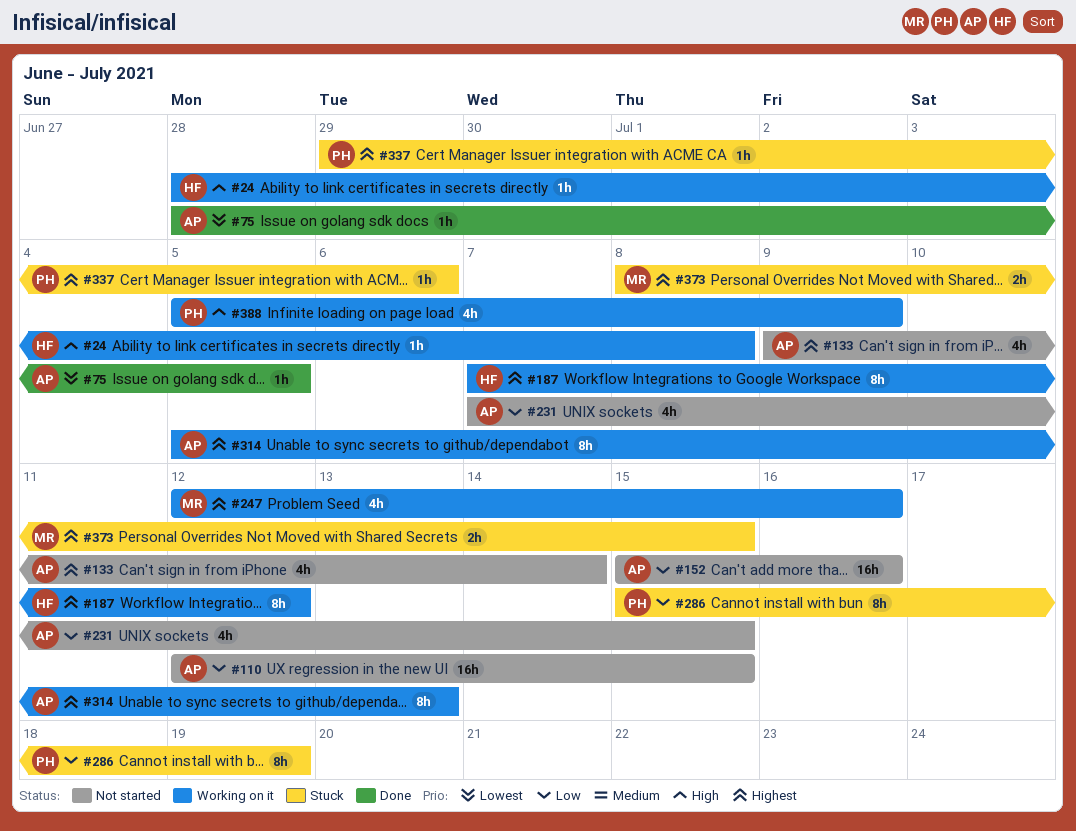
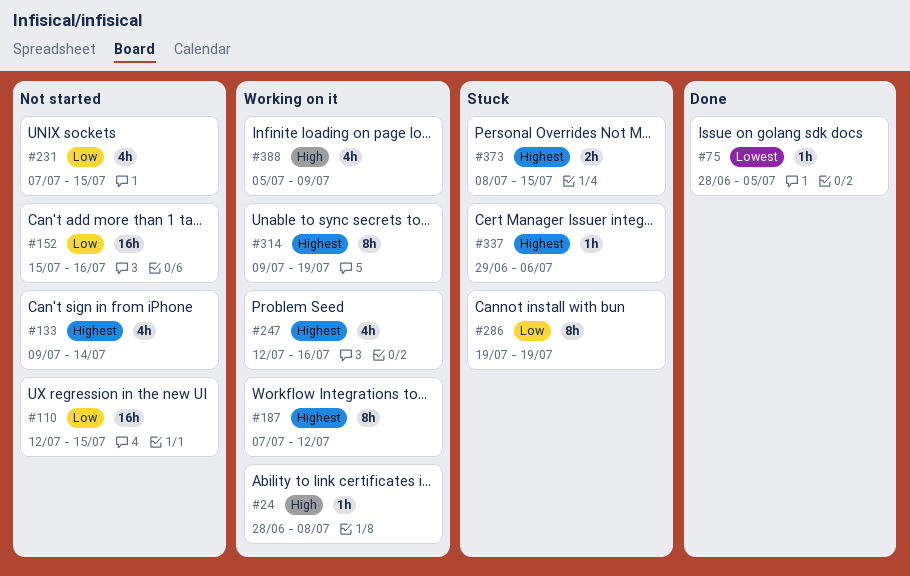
#286, start: Jul 15 -> Jul 19
#314, start: Jul 5 -> Jul 9
#314, due: Jul 13 -> Jul 19

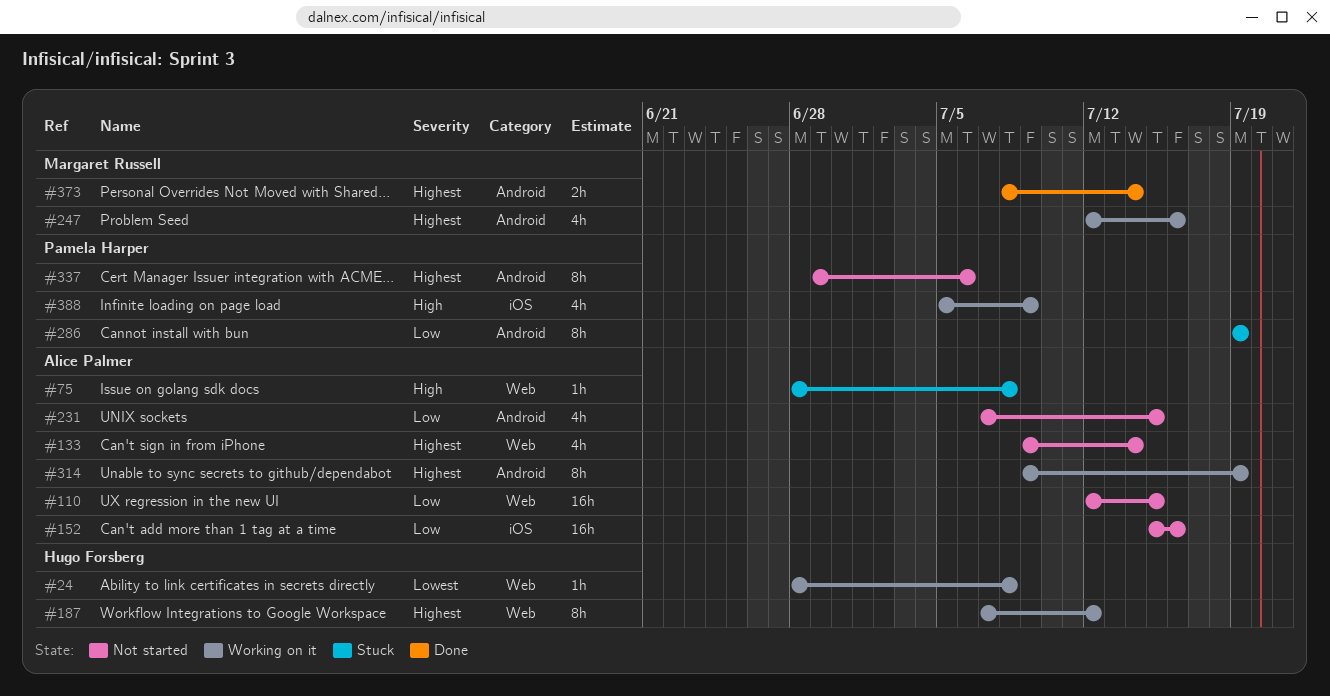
#24, priority: High -> Lowest
#75, status: Done -> Stuck
#75, priority: Lowest -> High
#75, due: Jul 5 -> Jul 8
#337, status: Stuck -> Not started
#337, estimate: 1h -> 8h
#373, status: Stuck -> Done
#373, due: Jul 15 -> Jul 14

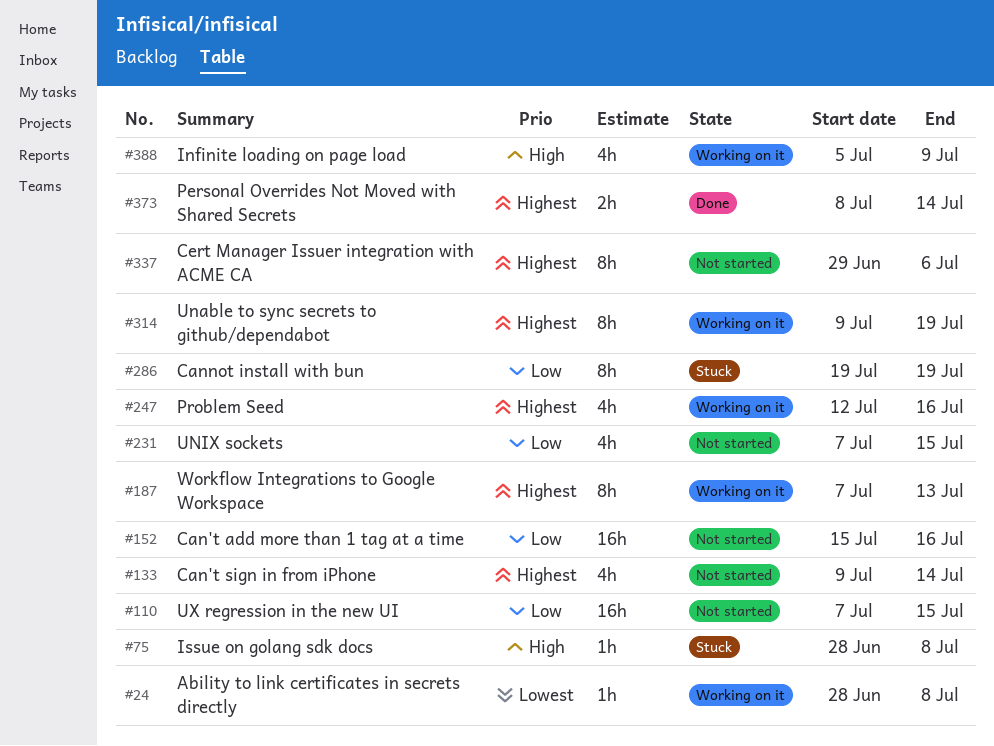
#110, start: Jul 12 -> Jul 7
#187, due: Jul 12 -> Jul 13

